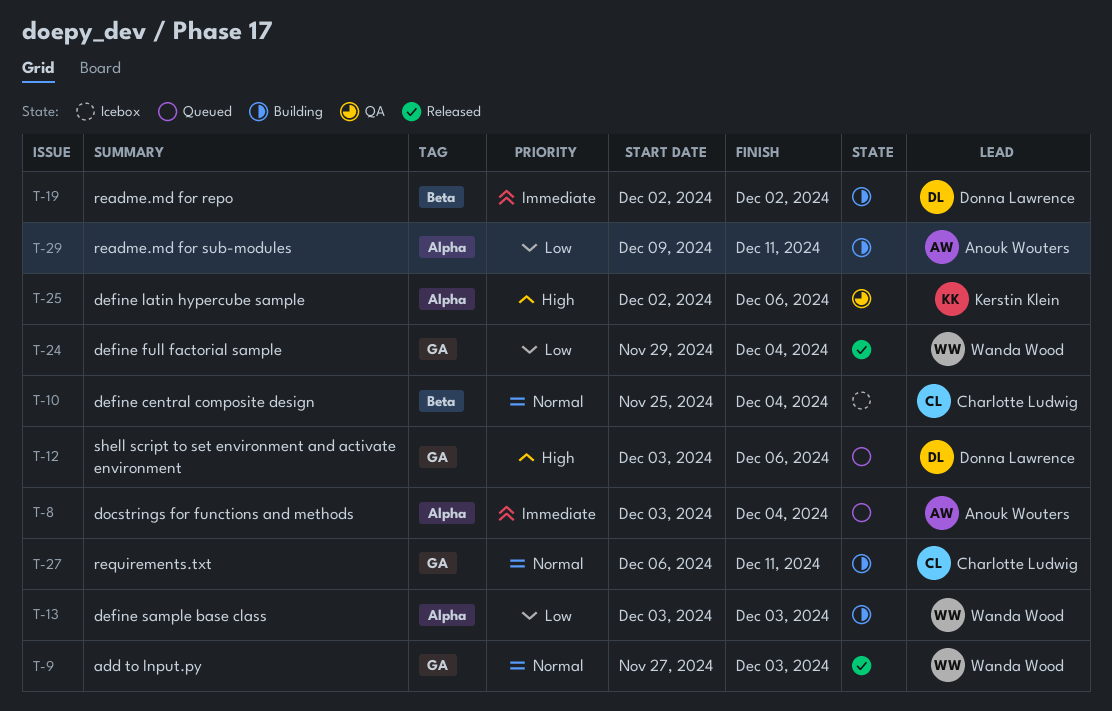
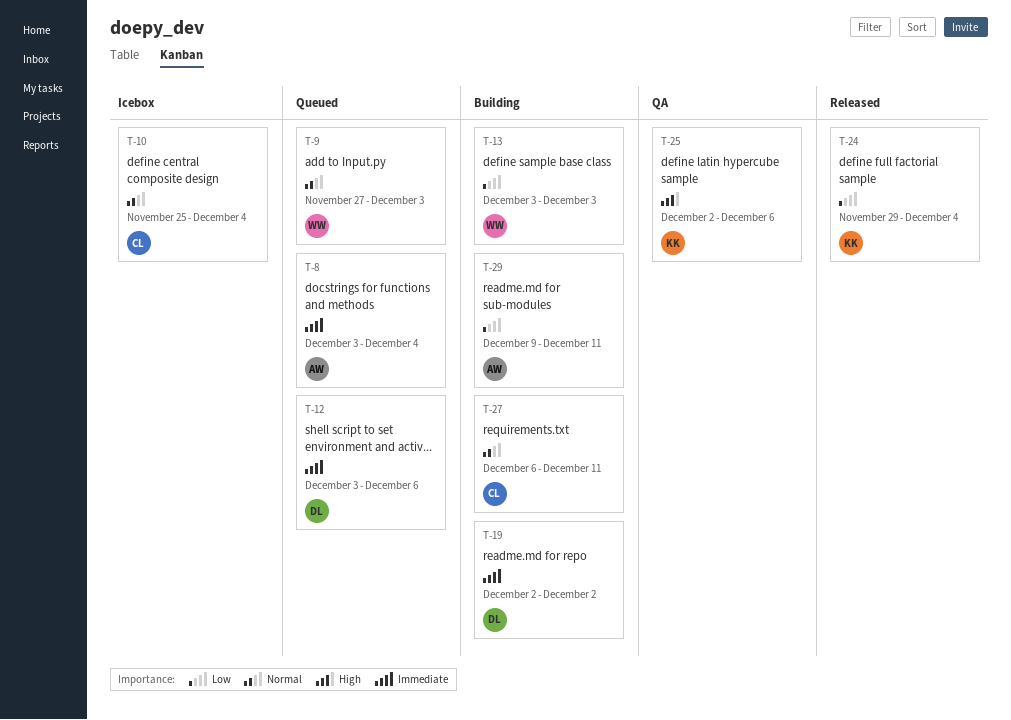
T-9, status: Released -> Queued
T-12, priority: High -> Immediate
T-24, owner: Wanda Wood -> Kerstin Klein

